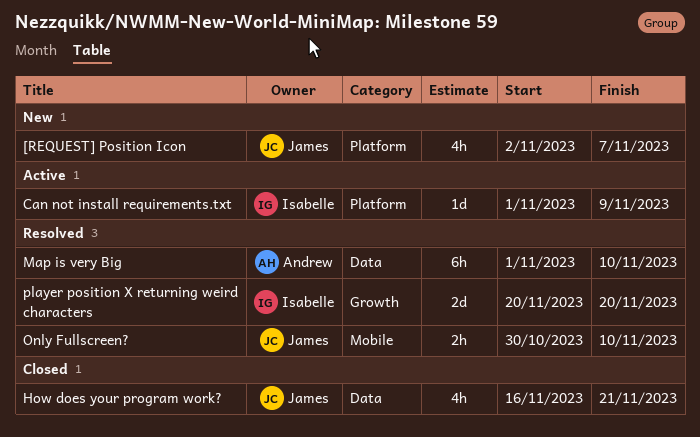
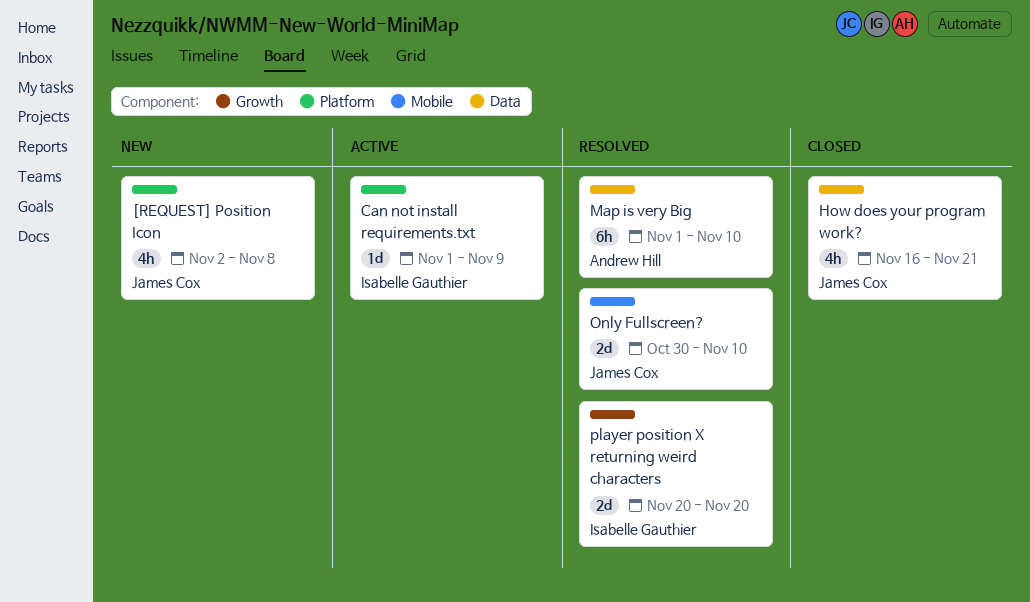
[REQUEST] Position Icon, due: Nov 7 -> Nov 8
Only Fullscreen?, estimate: 2h -> 2d

